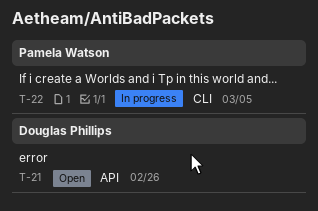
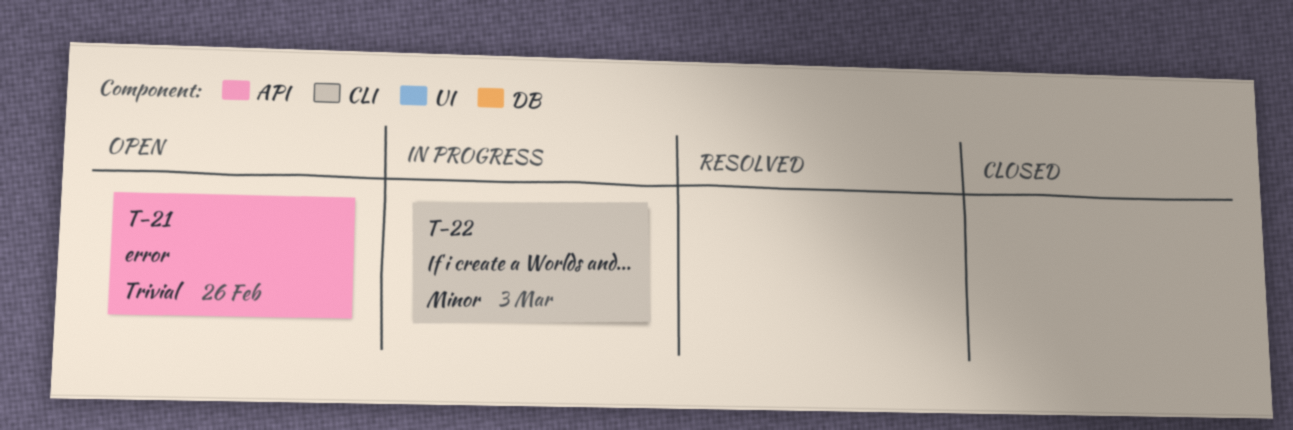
T-22, due: Mar 5 -> Mar 3

